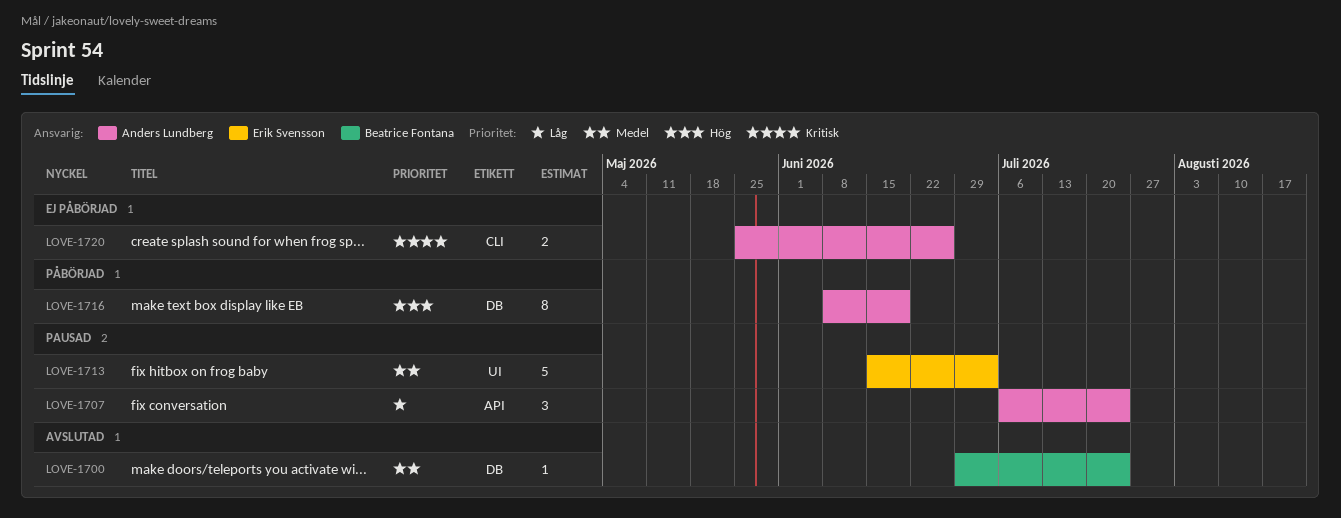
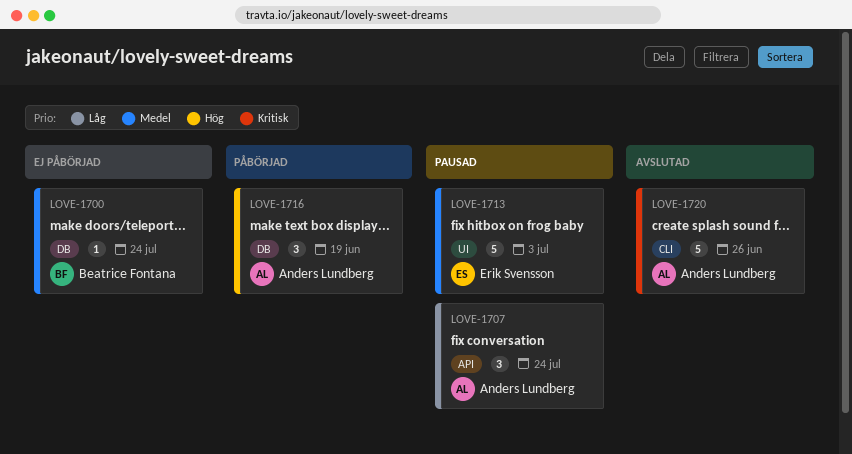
LOVE-1700, status: Avslutad -> Ej påbörjad
LOVE-1716, estimate: 8 -> 3
LOVE-1720, status: Ej påbörjad -> Avslutad
LOVE-1720, estimate: 2 -> 5

